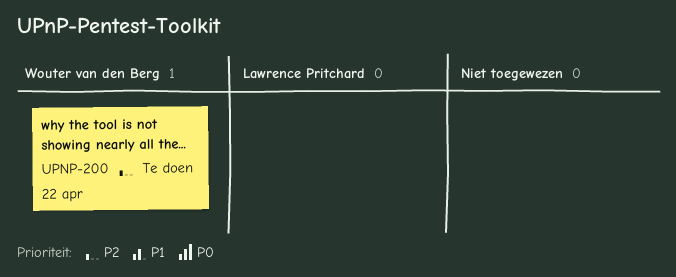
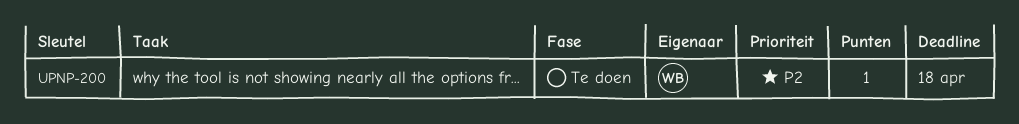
UPNP-200, due: Apr 22 -> Apr 18

